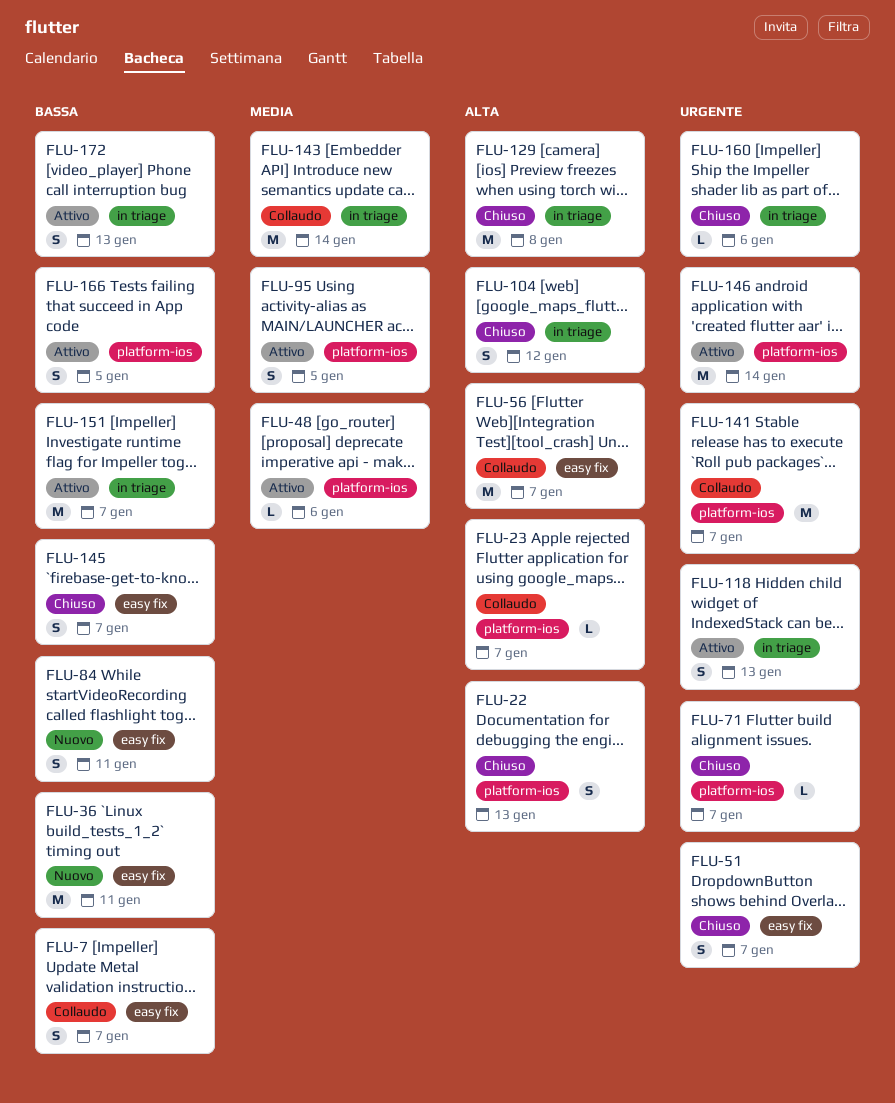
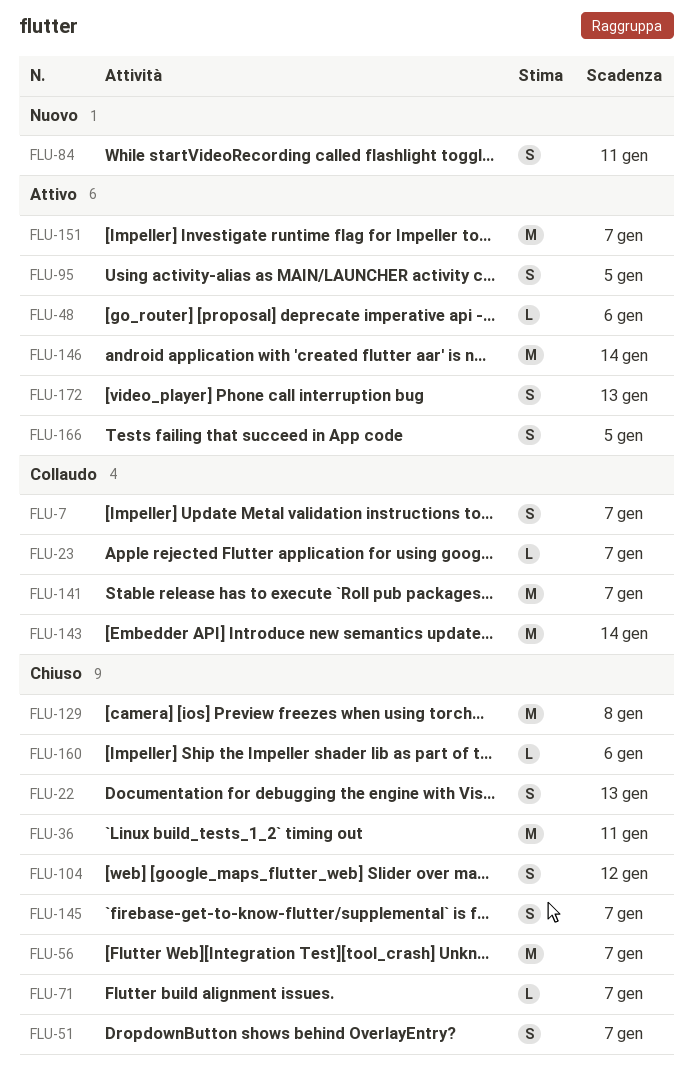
FLU-36, status: Nuovo -> Chiuso
FLU-56, status: Collaudo -> Chiuso
FLU-118: present -> none

